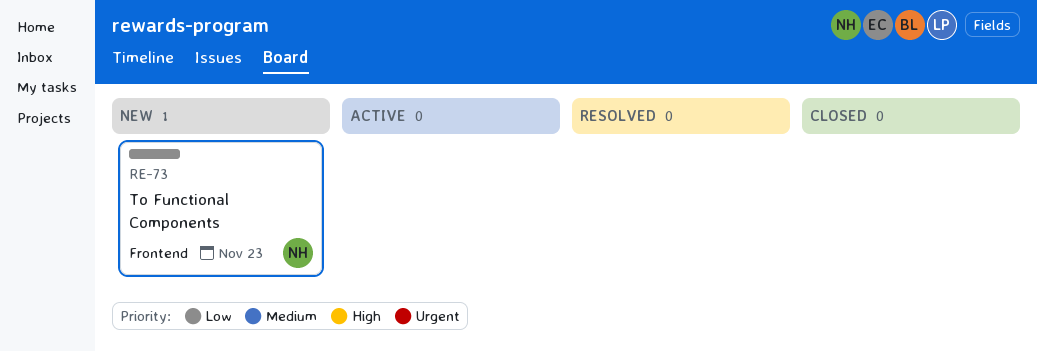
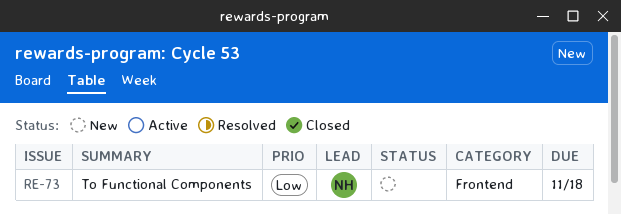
RE-73, due: Nov 23 -> Nov 18

